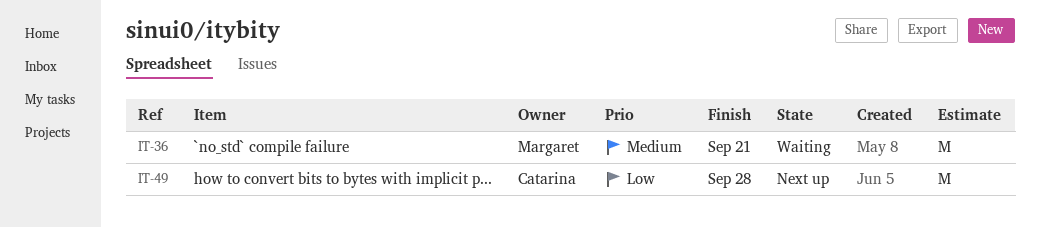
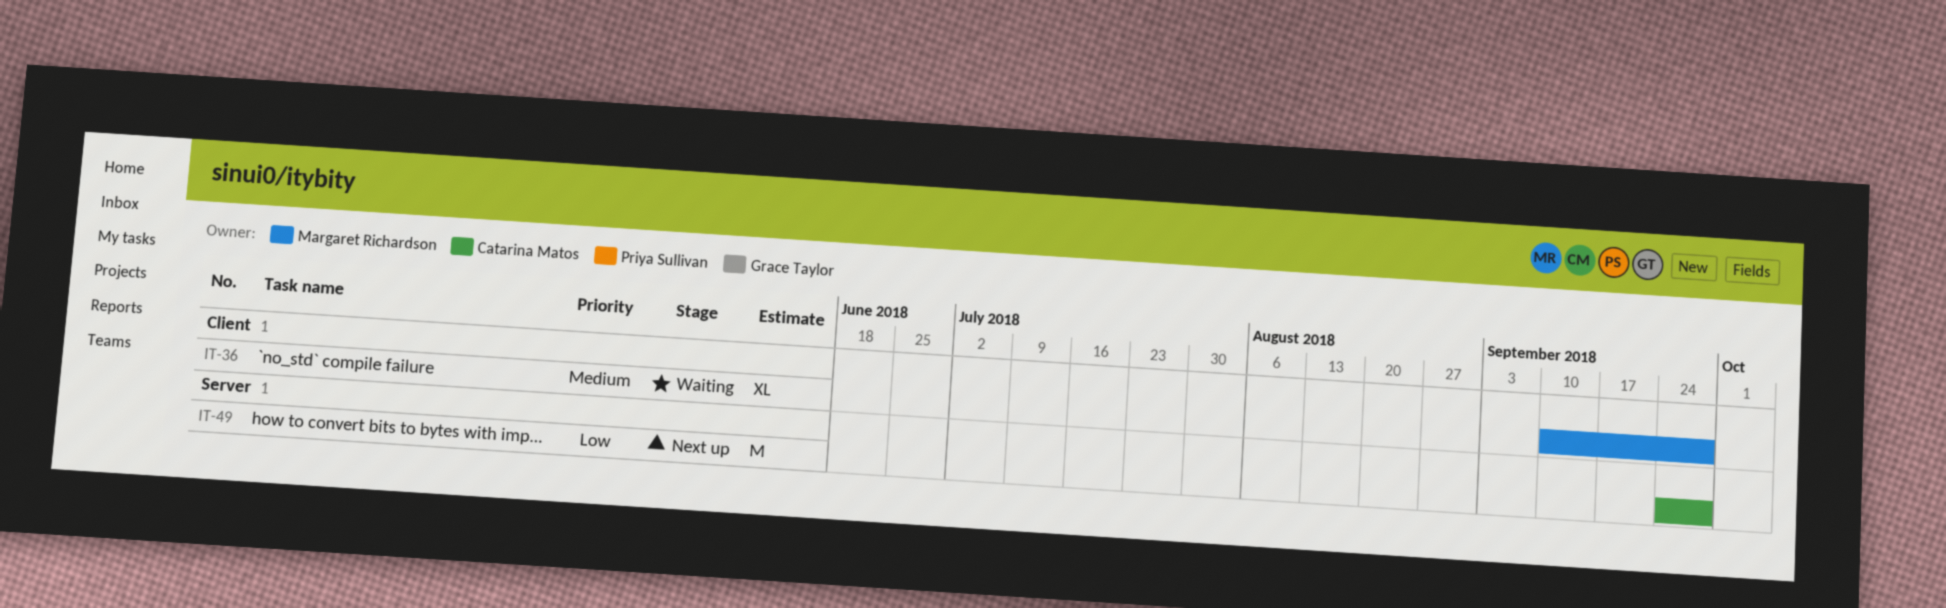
IT-36, estimate: M -> XL
IT-36, due: Sep 21 -> Sep 28

